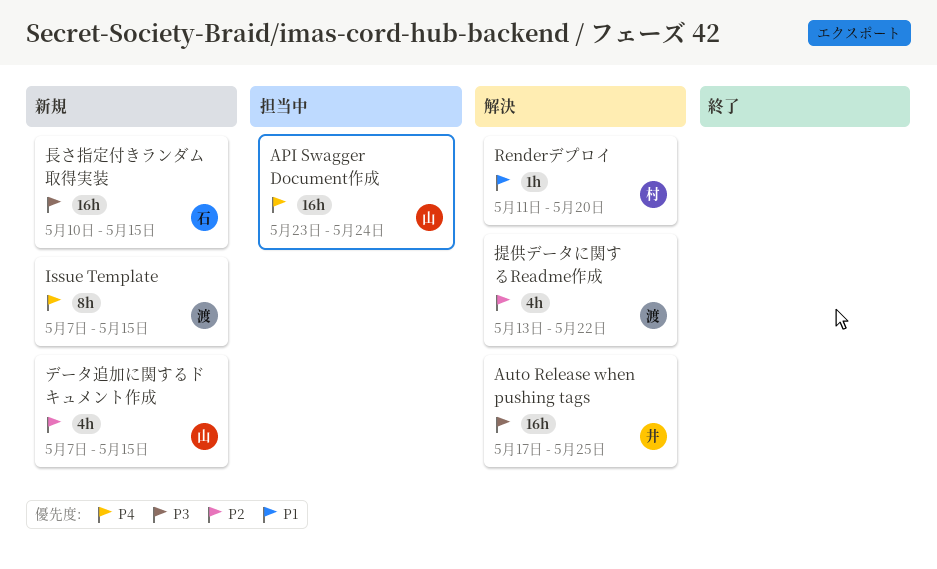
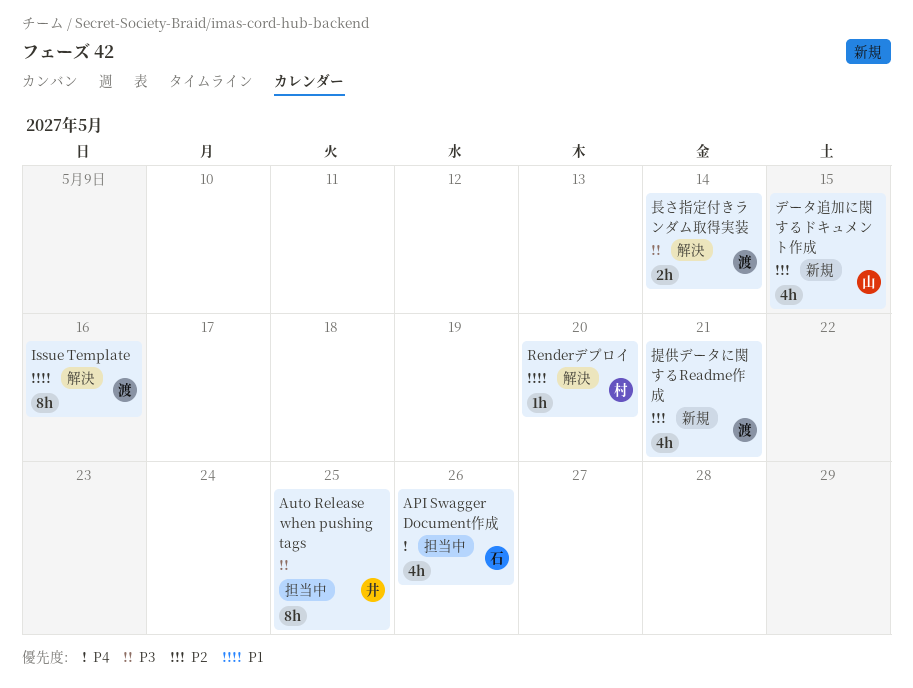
API Swagger Document作成, owner: 山 -> 石
API Swagger Document作成, estimate: 16h -> 4h
API Swagger Document作成, due: May 24 -> May 26
Auto Release when pushing tags, status: 解決 -> 担当中
Auto Release when pushing tags, estimate: 16h -> 8h
Issue Template, status: 新規 -> 解決
Issue Template, priority: P4 -> P1
Issue Template, due: May 15 -> May 16
提供データに関するReadme作成, status: 解決 -> 新規
提供データに関するReadme作成, due: May 22 -> May 21
長さ指定付きランダム取得実装, status: 新規 -> 解決
長さ指定付きランダム取得実装, owner: 石 -> 渡
長さ指定付きランダム取得実装, estimate: 16h -> 2h
長さ指定付きランダム取得実装, due: May 15 -> May 14

